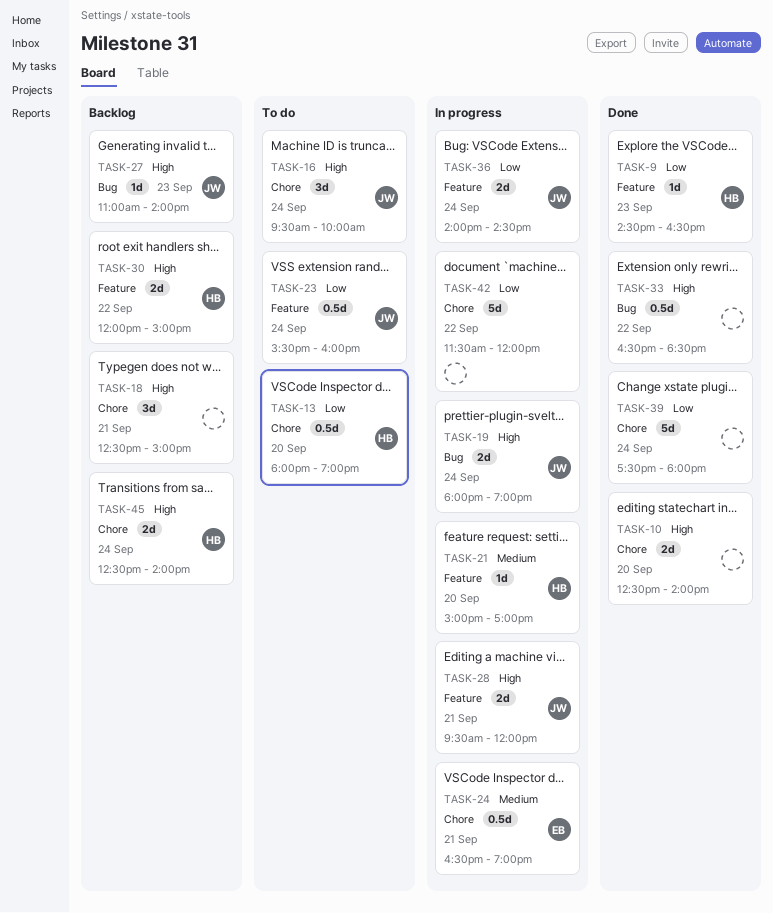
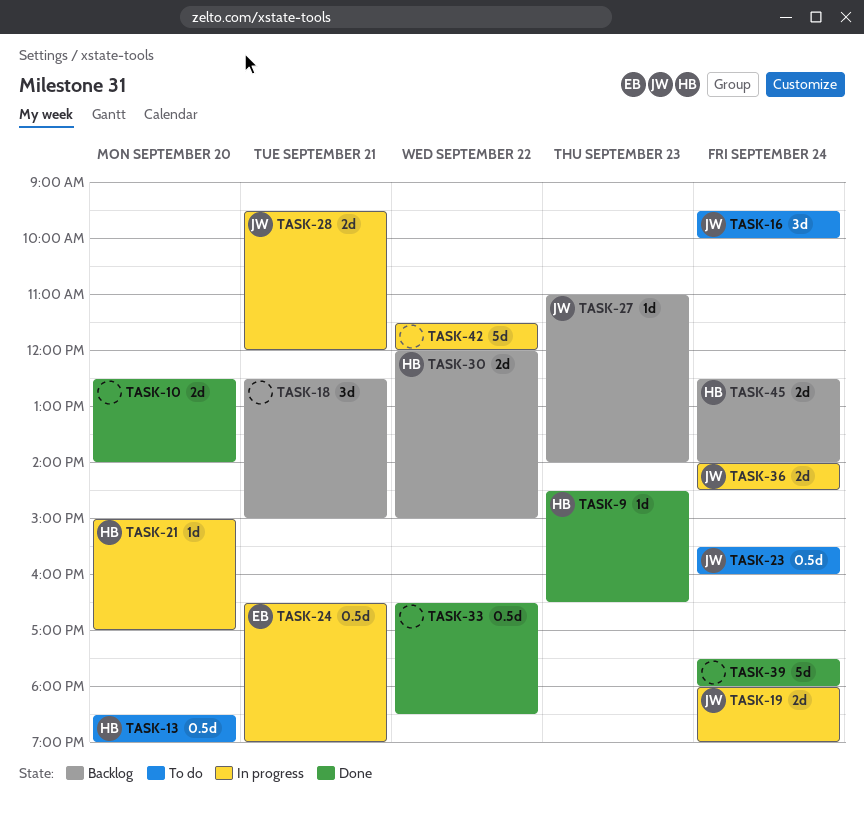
TASK-13, begins: 18:00 -> 18:30

